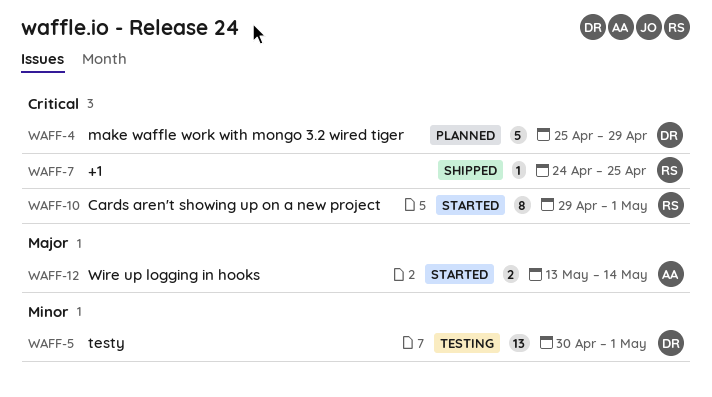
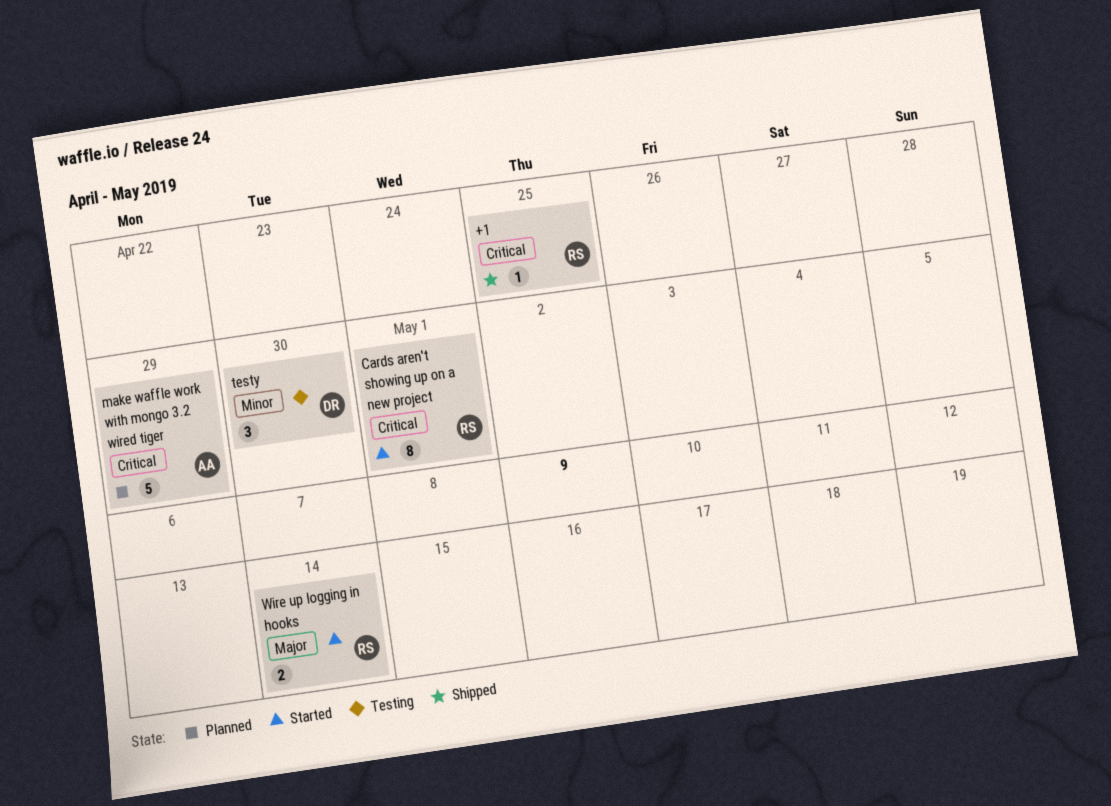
make waffle work with mongo 3.2 wired tiger, owner: DR -> AA
testy, estimate: 13 -> 3
testy, due: May 1 -> Apr 30
Wire up logging in hooks, owner: AA -> RS

